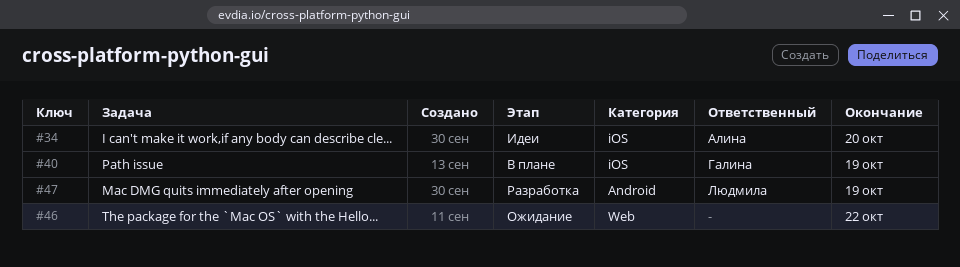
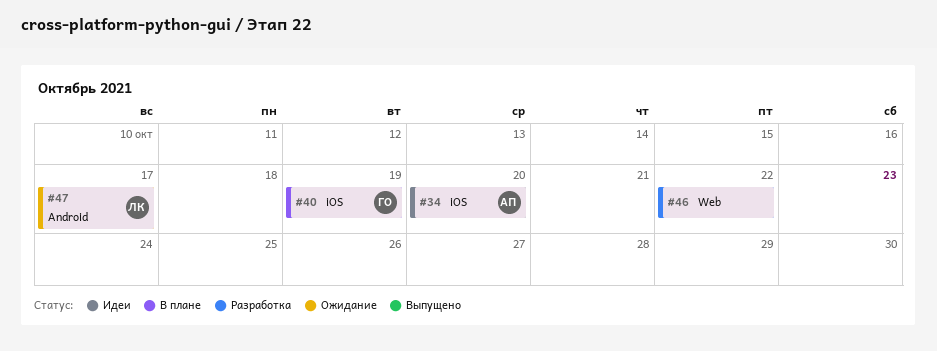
#46, status: Ожидание -> Разработка
#47, status: Разработка -> Ожидание
#47, due: Oct 19 -> Oct 17

